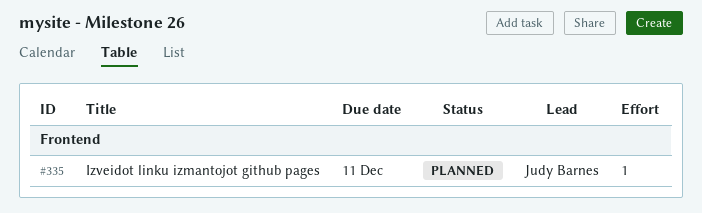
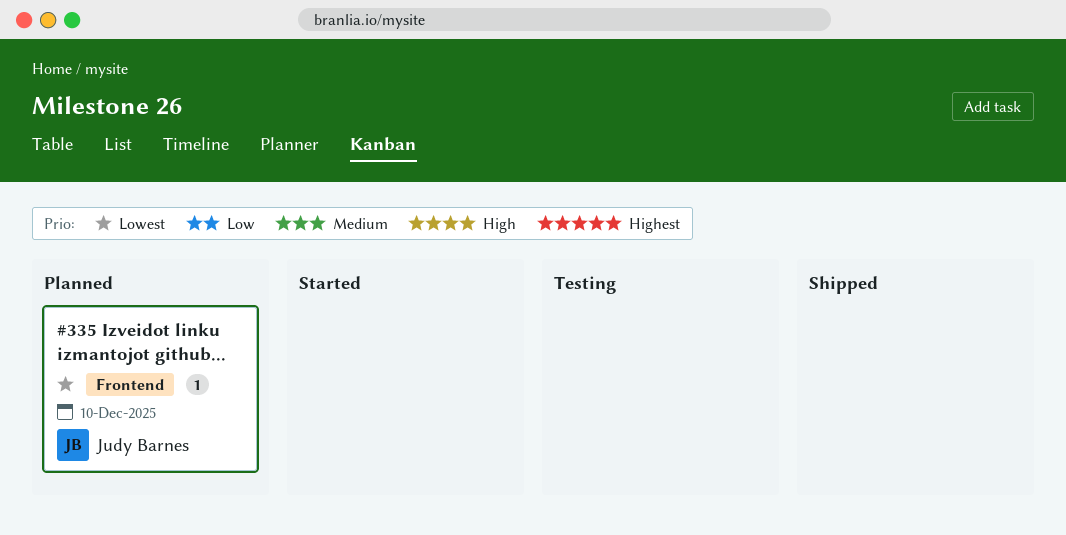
#335, due: Dec 11 -> Dec 10

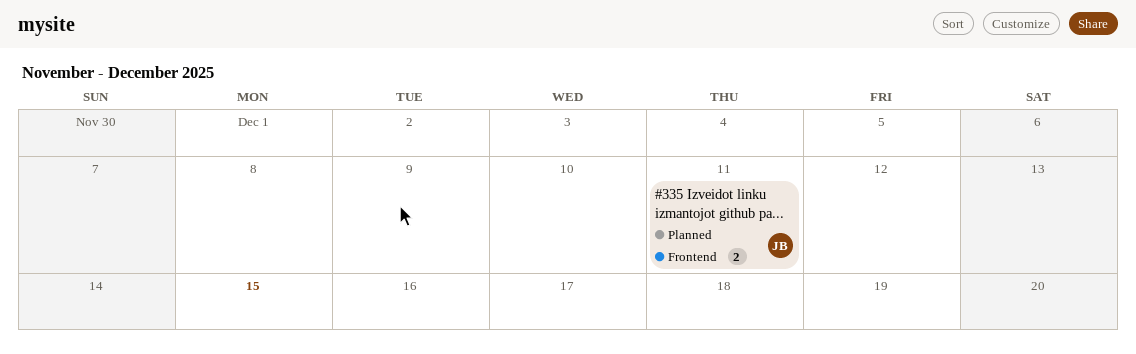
#335, estimate: 1 -> 2
#335, due: Dec 10 -> Dec 11

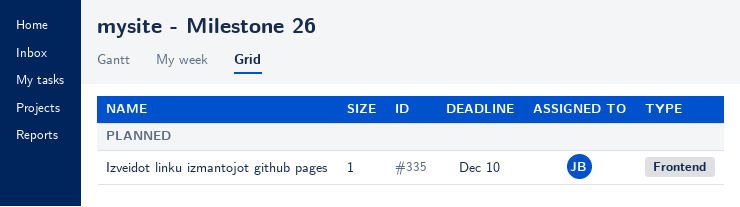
#335, estimate: 2 -> 1
#335, due: Dec 11 -> Dec 10

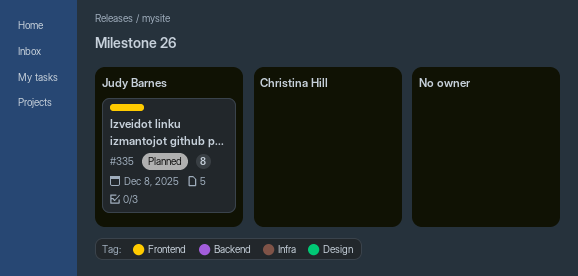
#335, estimate: 1 -> 8
#335, due: Dec 10 -> Dec 8

